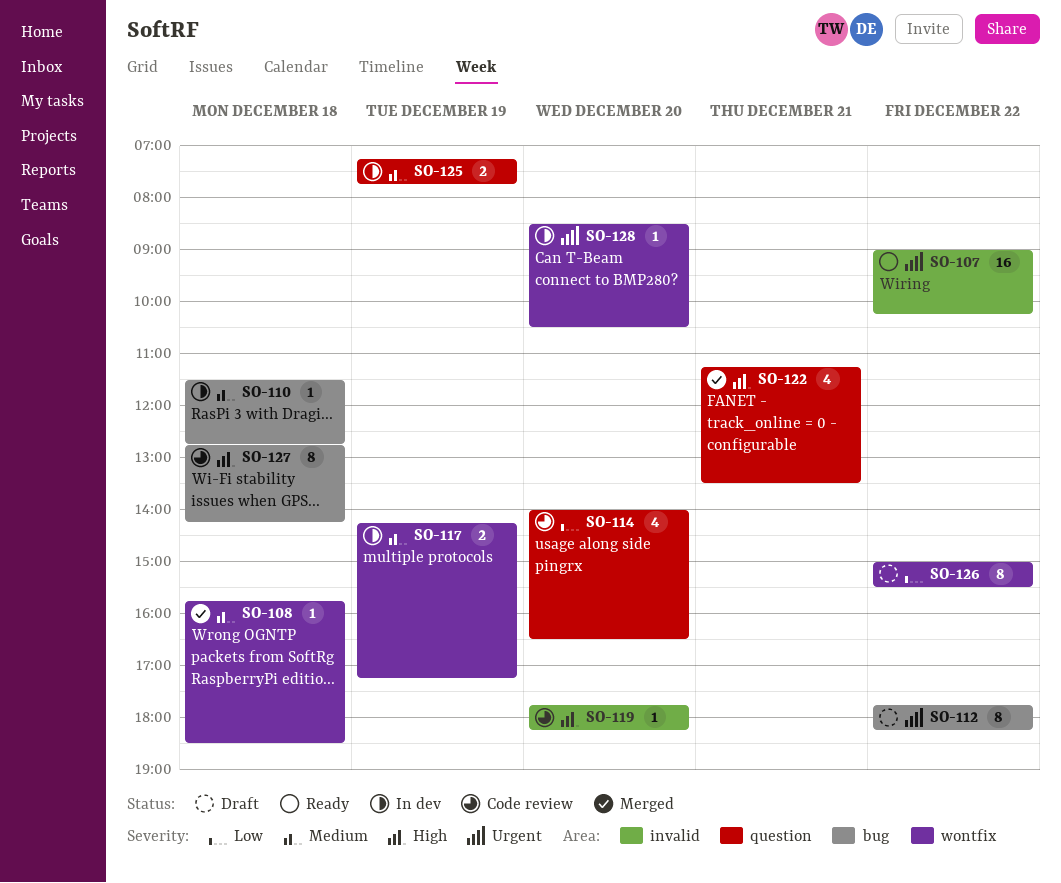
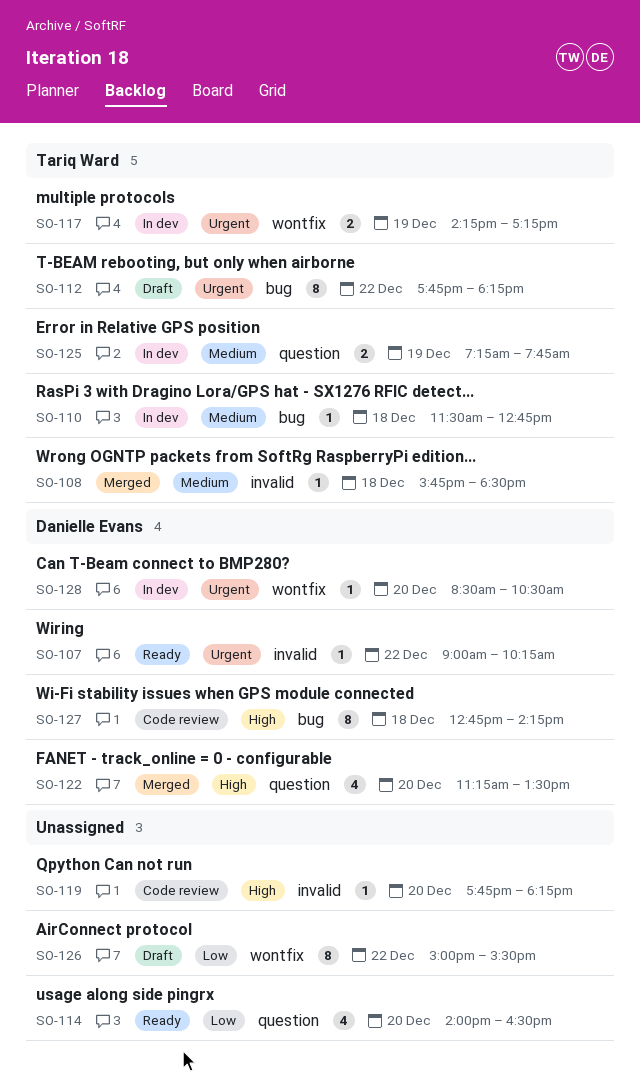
SO-107, estimate: 16 -> 1
SO-108, label: wontfix -> invalid
SO-114, status: Code review -> Ready
SO-117, priority: Medium -> Urgent
SO-122, day: Dec 21 -> Dec 20

